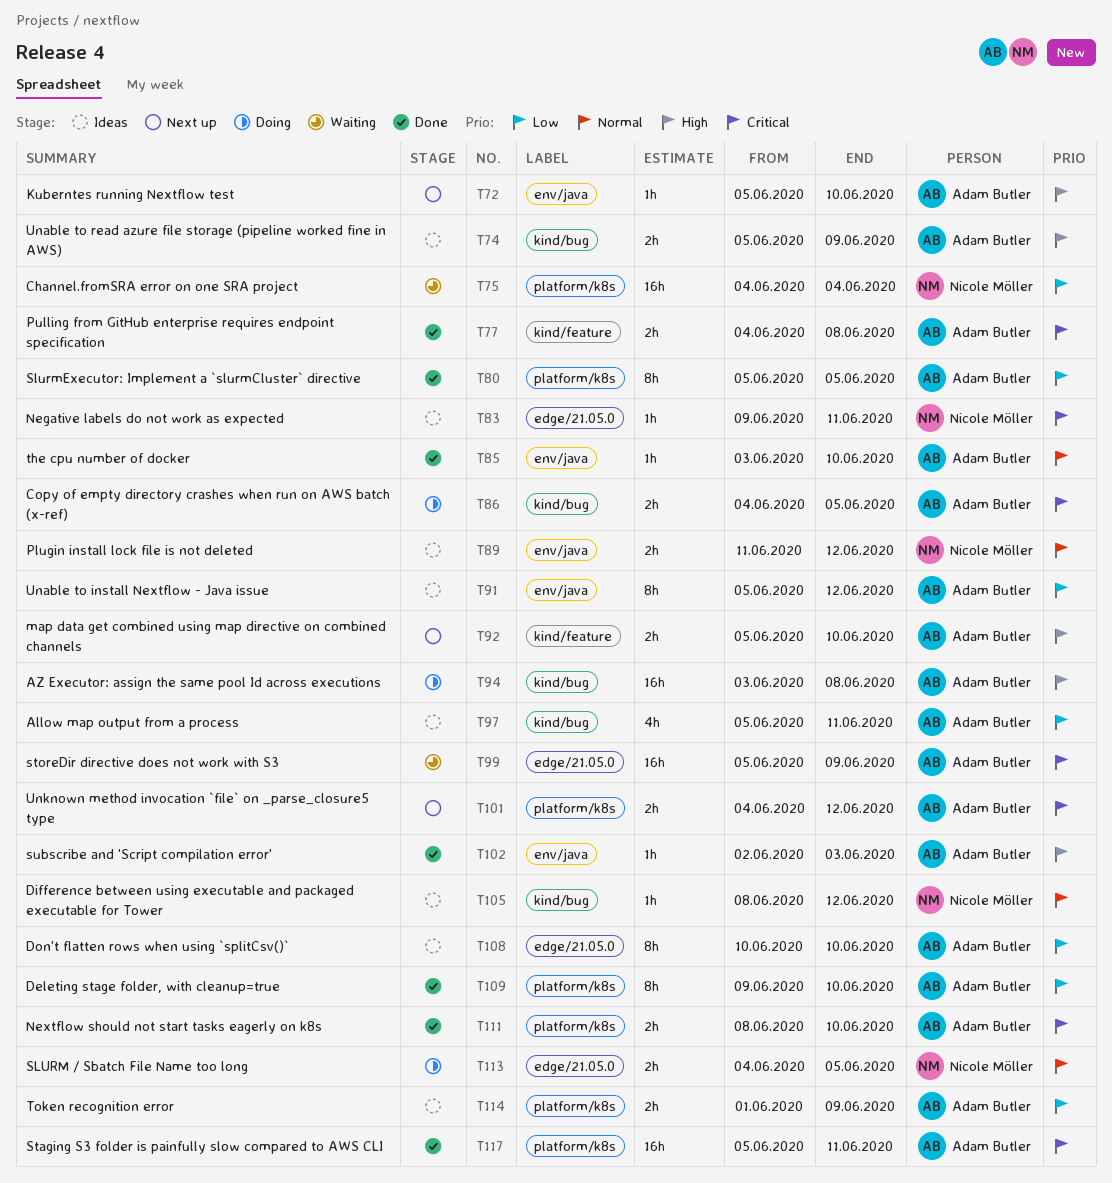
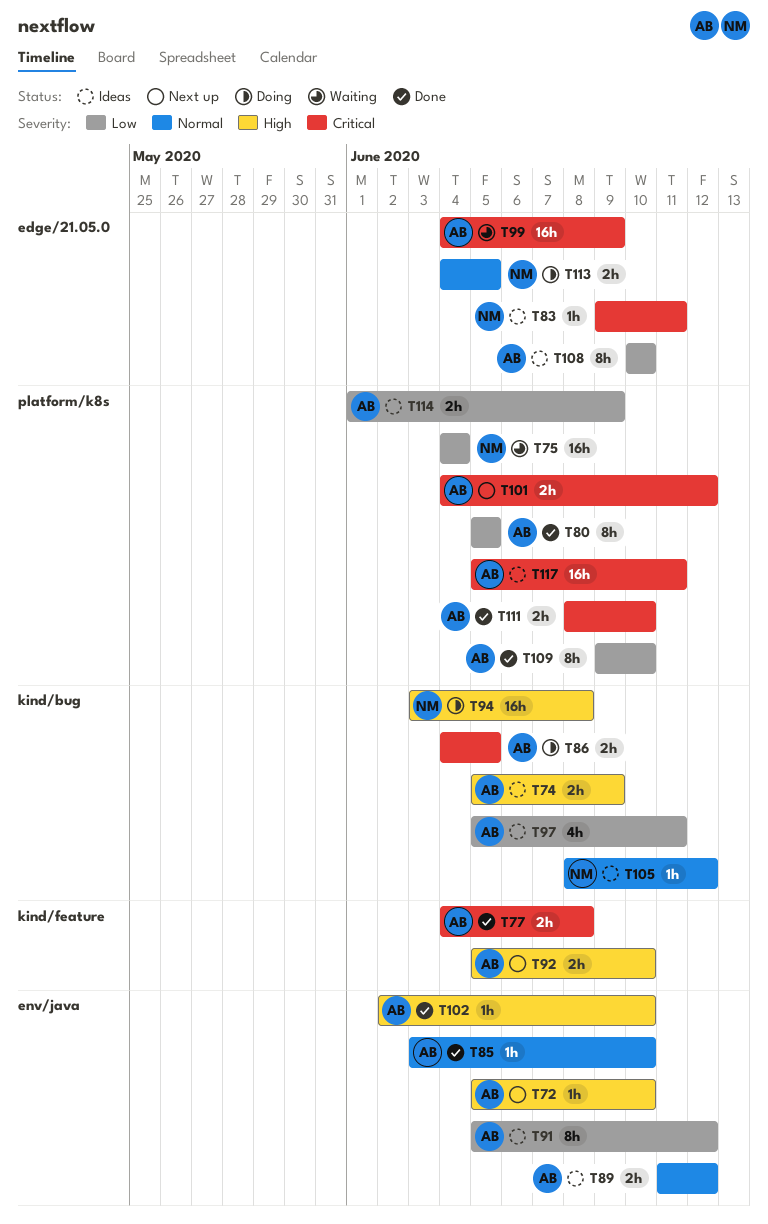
T89, owner: Nicole Möller -> Adam Butler
T94, owner: Adam Butler -> Nicole Möller
T99, start: Jun 5 -> Jun 4
T102, due: Jun 3 -> Jun 10
T117, status: Done -> Ideas

